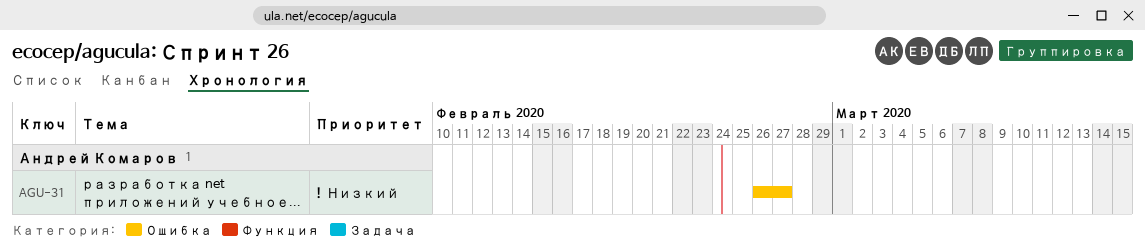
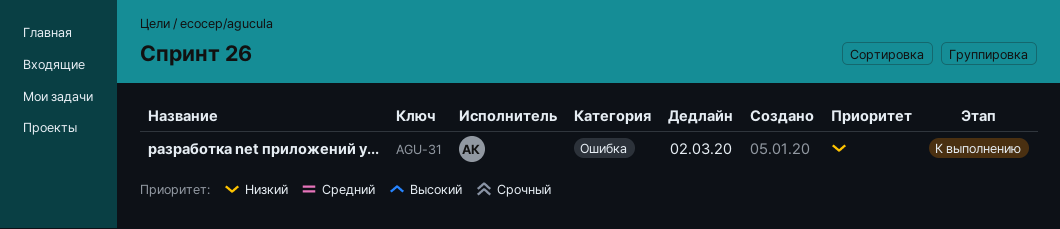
AGU-31, due: Feb 27 -> Mar 2

